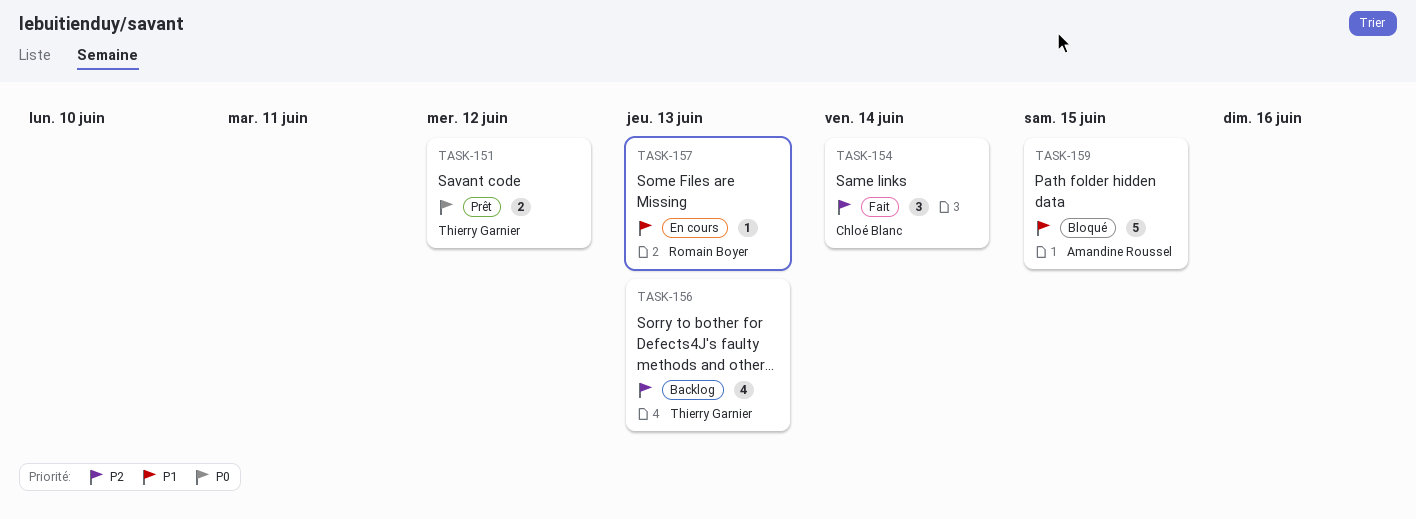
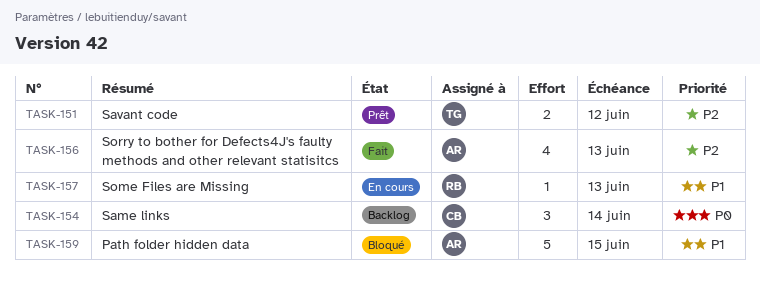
TASK-151, priority: P0 -> P2
TASK-154, status: Fait -> Backlog
TASK-154, priority: P2 -> P0
TASK-156, status: Backlog -> Fait
TASK-156, owner: Thierry Garnier -> Amandine Roussel

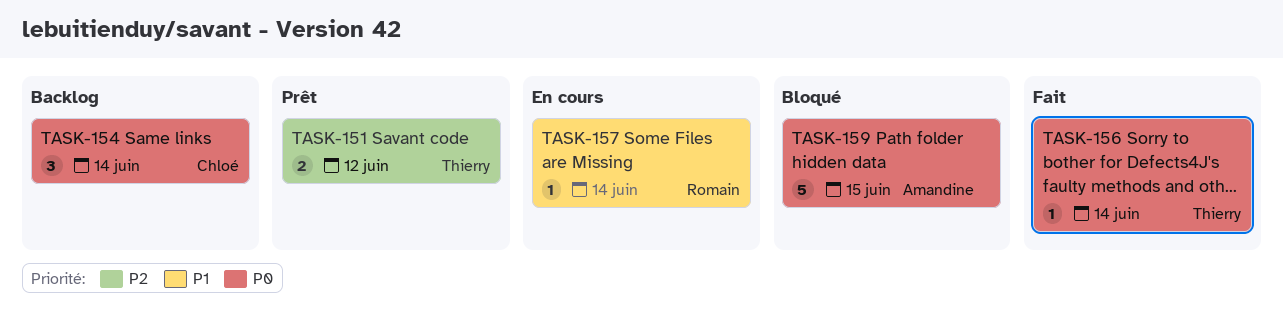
TASK-156, owner: Amandine -> Thierry
TASK-156, priority: P2 -> P0
TASK-156, estimate: 4 -> 1
TASK-156, due: Jun 13 -> Jun 14
TASK-157, due: Jun 13 -> Jun 14
TASK-159, priority: P1 -> P0

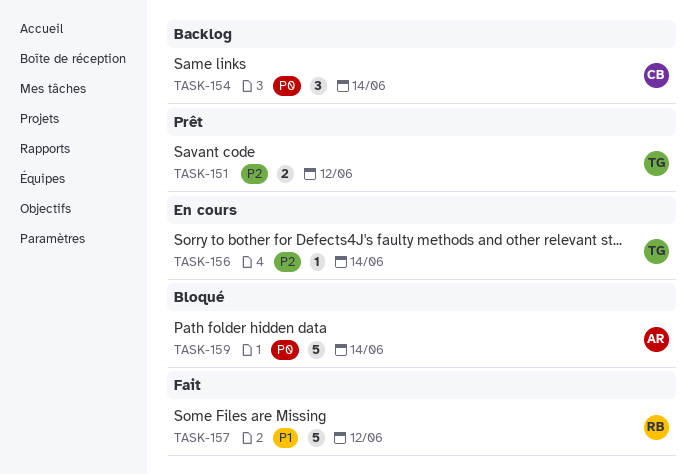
TASK-156, status: Fait -> En cours
TASK-156, priority: P0 -> P2
TASK-157, status: En cours -> Fait
TASK-157, estimate: 1 -> 5
TASK-157, due: Jun 14 -> Jun 12
TASK-159, due: Jun 15 -> Jun 14

